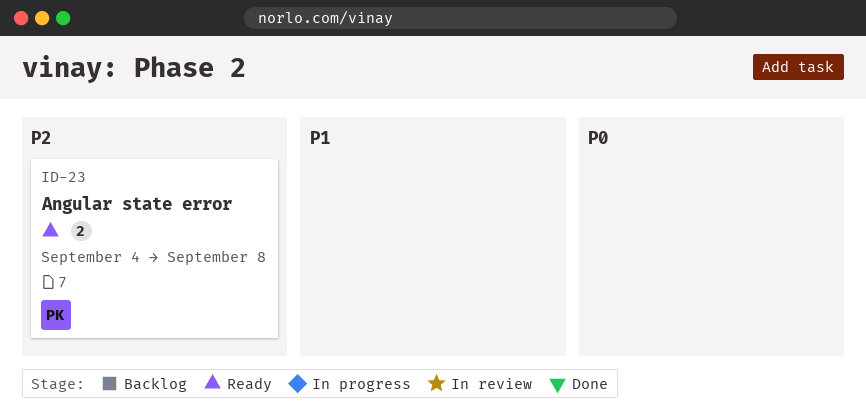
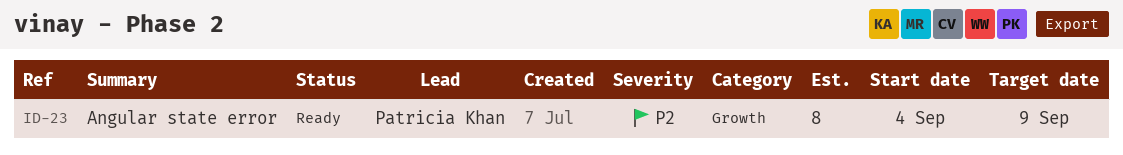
ID-23, estimate: 2 -> 8
ID-23, due: Sep 8 -> Sep 9

